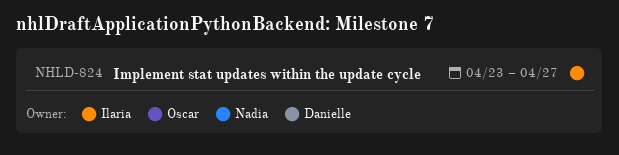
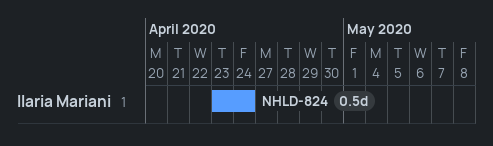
NHLD-824, due: Apr 27 -> Apr 24

